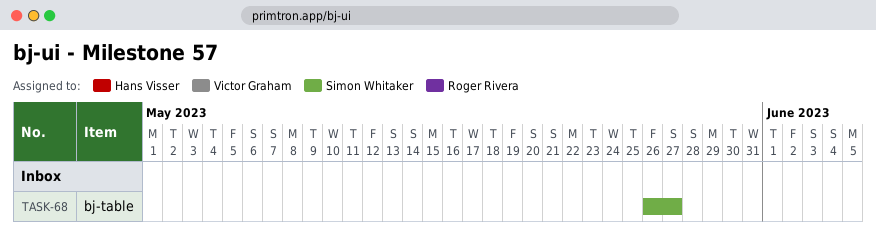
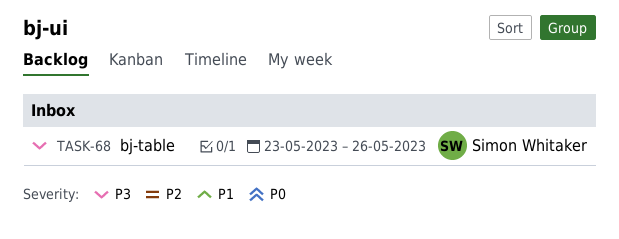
TASK-68, start: May 26 -> May 23
TASK-68, due: May 27 -> May 26

